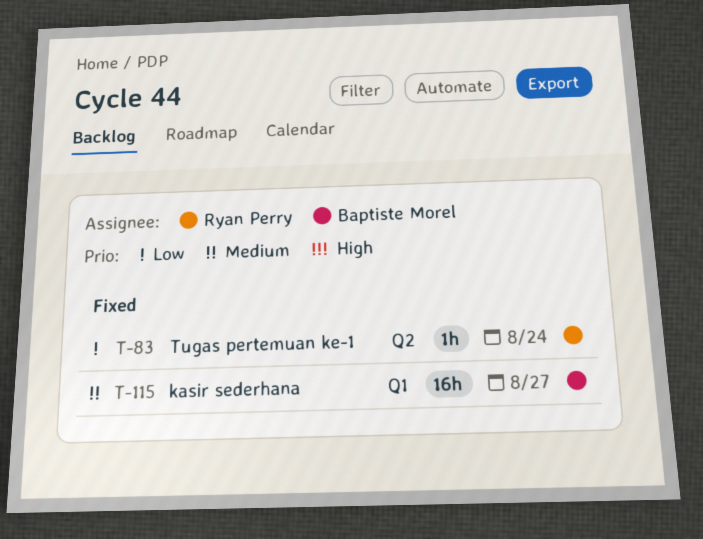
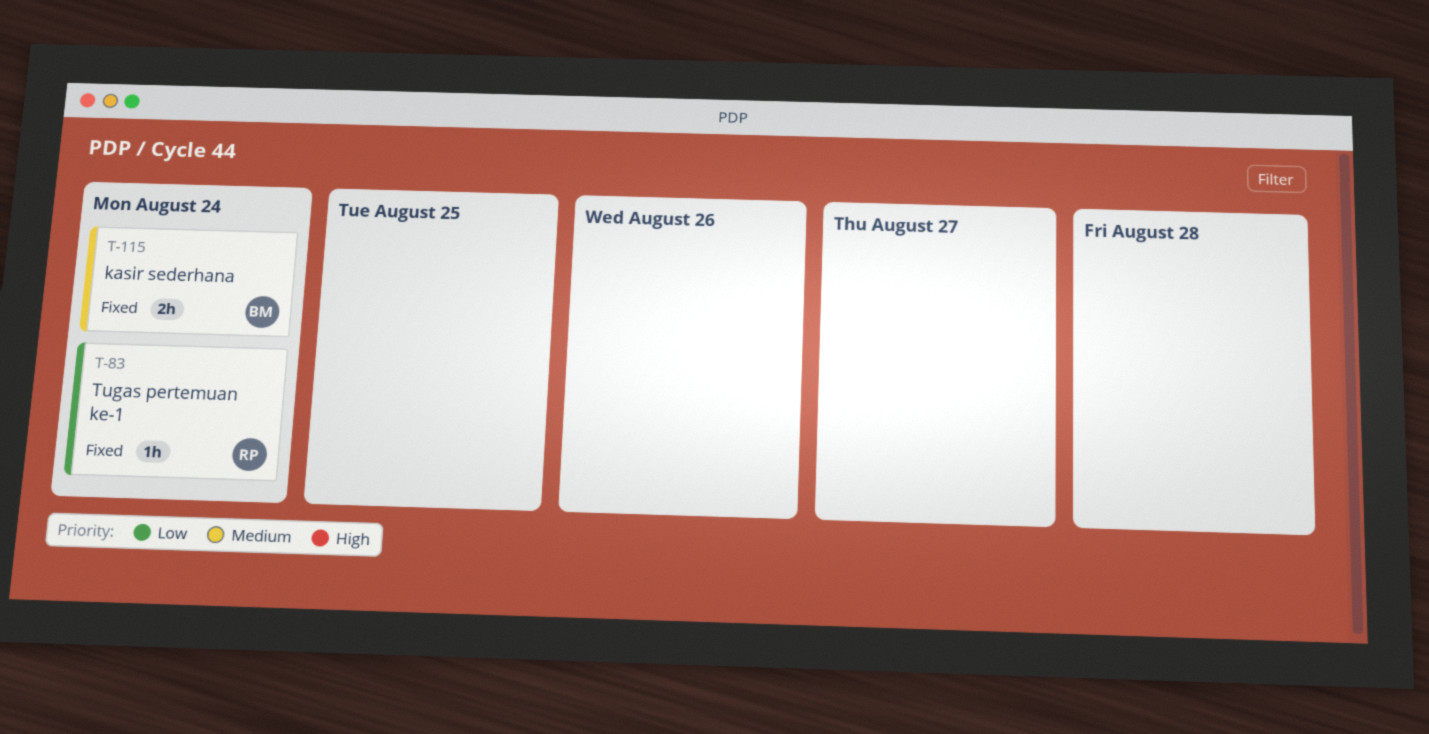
T-115, estimate: 16h -> 2h
T-115, due: Aug 27 -> Aug 24

